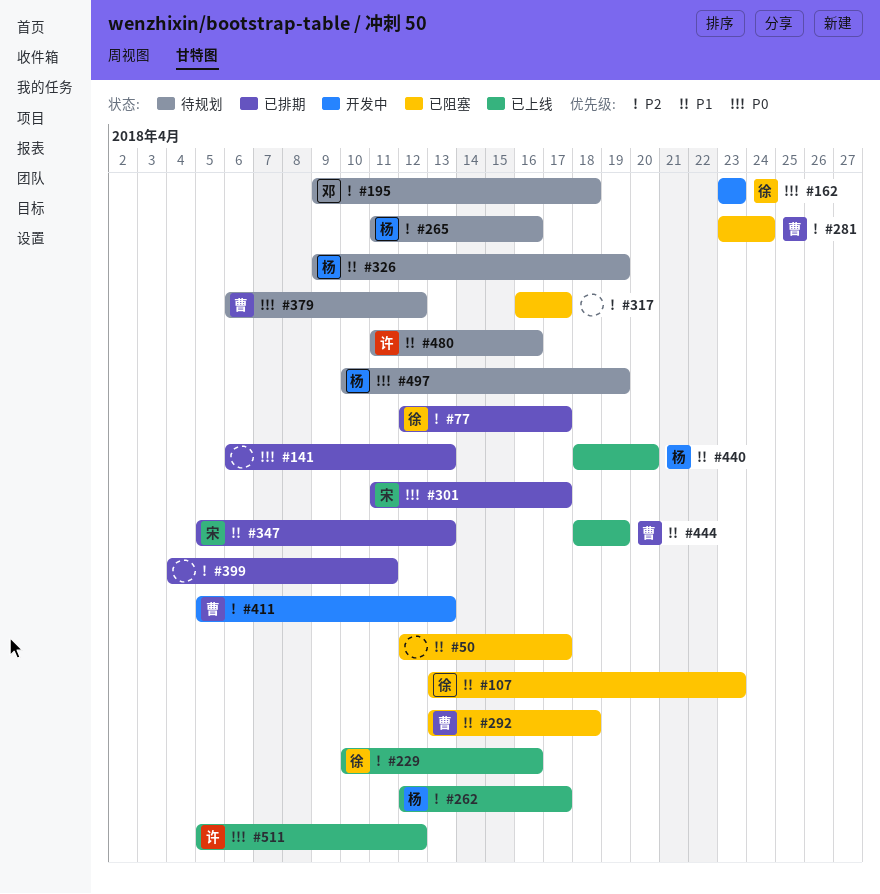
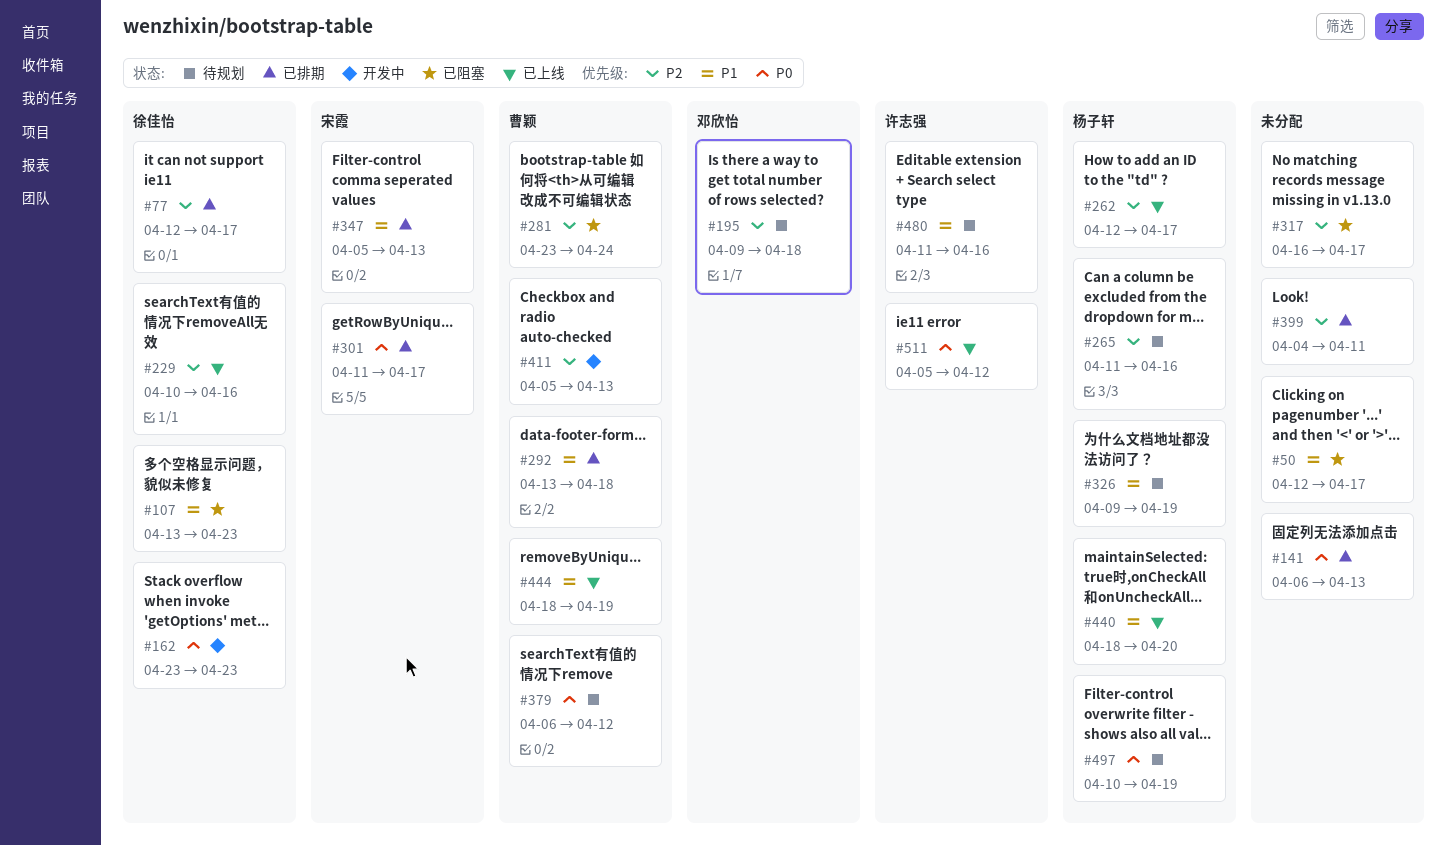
#292, status: 已阻塞 -> 已排期

